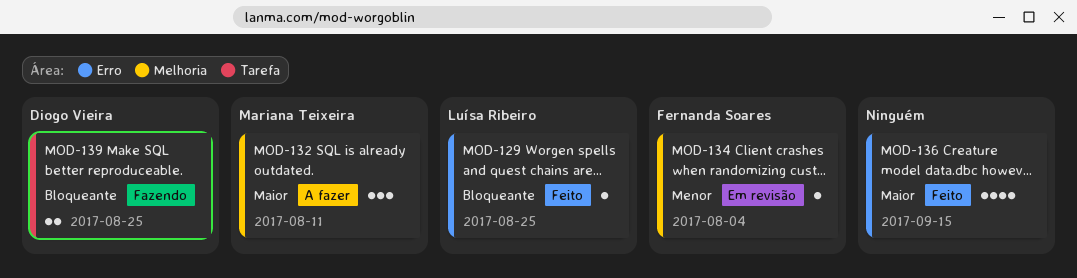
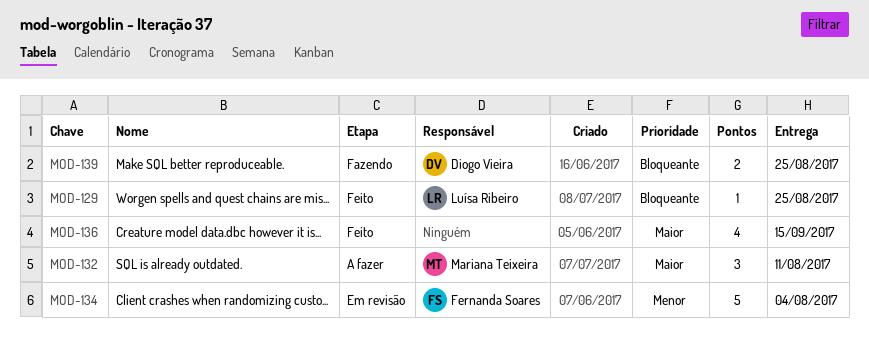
MOD-134, estimate: 1 -> 5

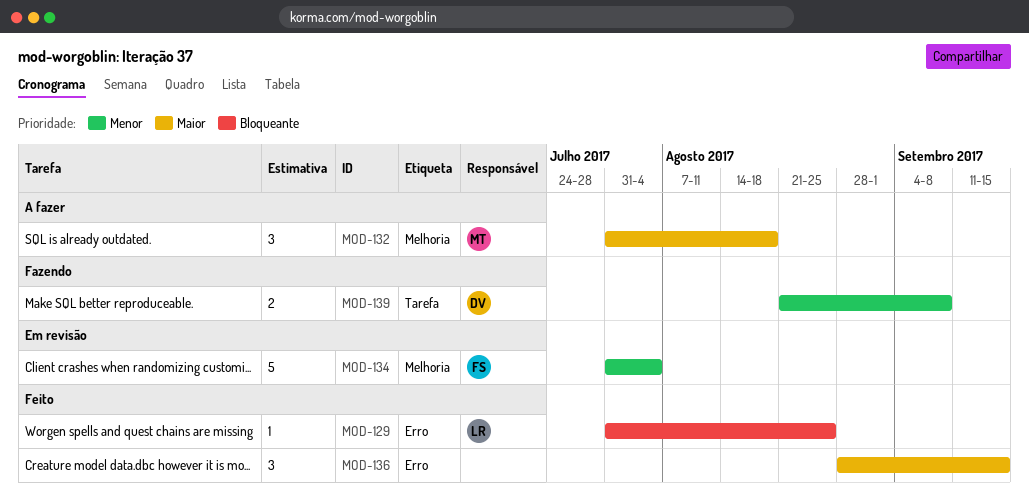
MOD-132, due: Aug 11 -> Aug 18
MOD-136, estimate: 4 -> 3
MOD-139, priority: Bloqueante -> Menor
MOD-139, due: Aug 25 -> Sep 8

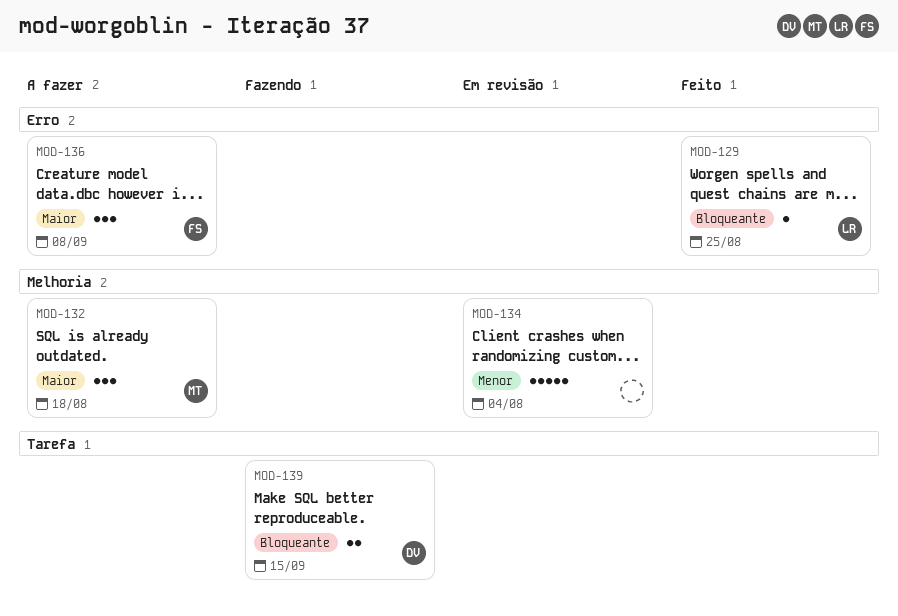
MOD-134, owner: FS -> none
MOD-136, status: Feito -> A fazer
MOD-136, owner: none -> FS
MOD-136, due: Sep 15 -> Sep 8
MOD-139, priority: Menor -> Bloqueante
MOD-139, due: Sep 8 -> Sep 15

